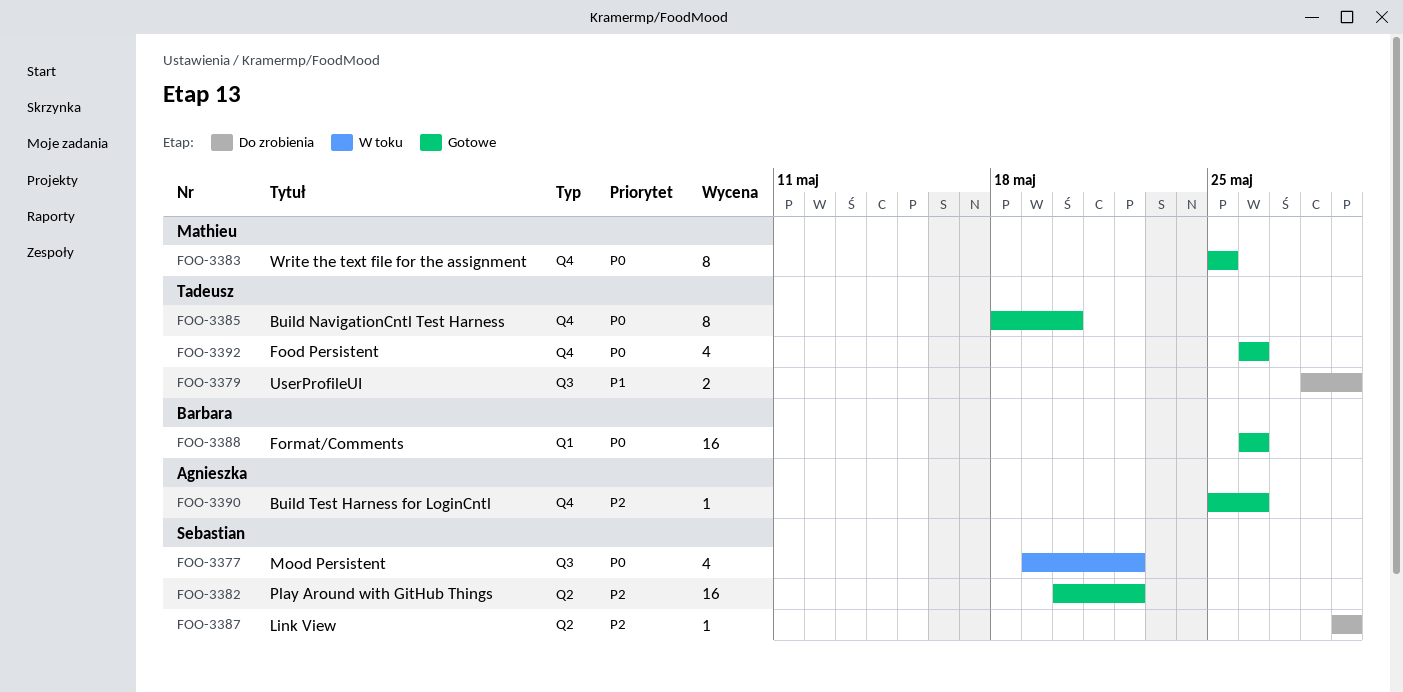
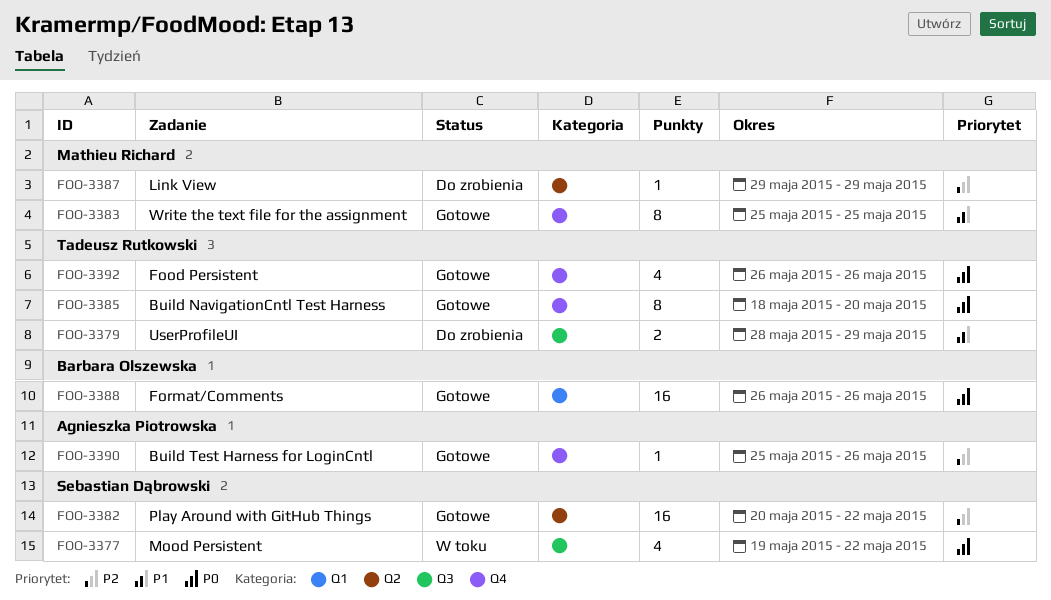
FOO-3383, priority: P0 -> P1
FOO-3387, owner: Sebastian Dąbrowski -> Mathieu Richard

